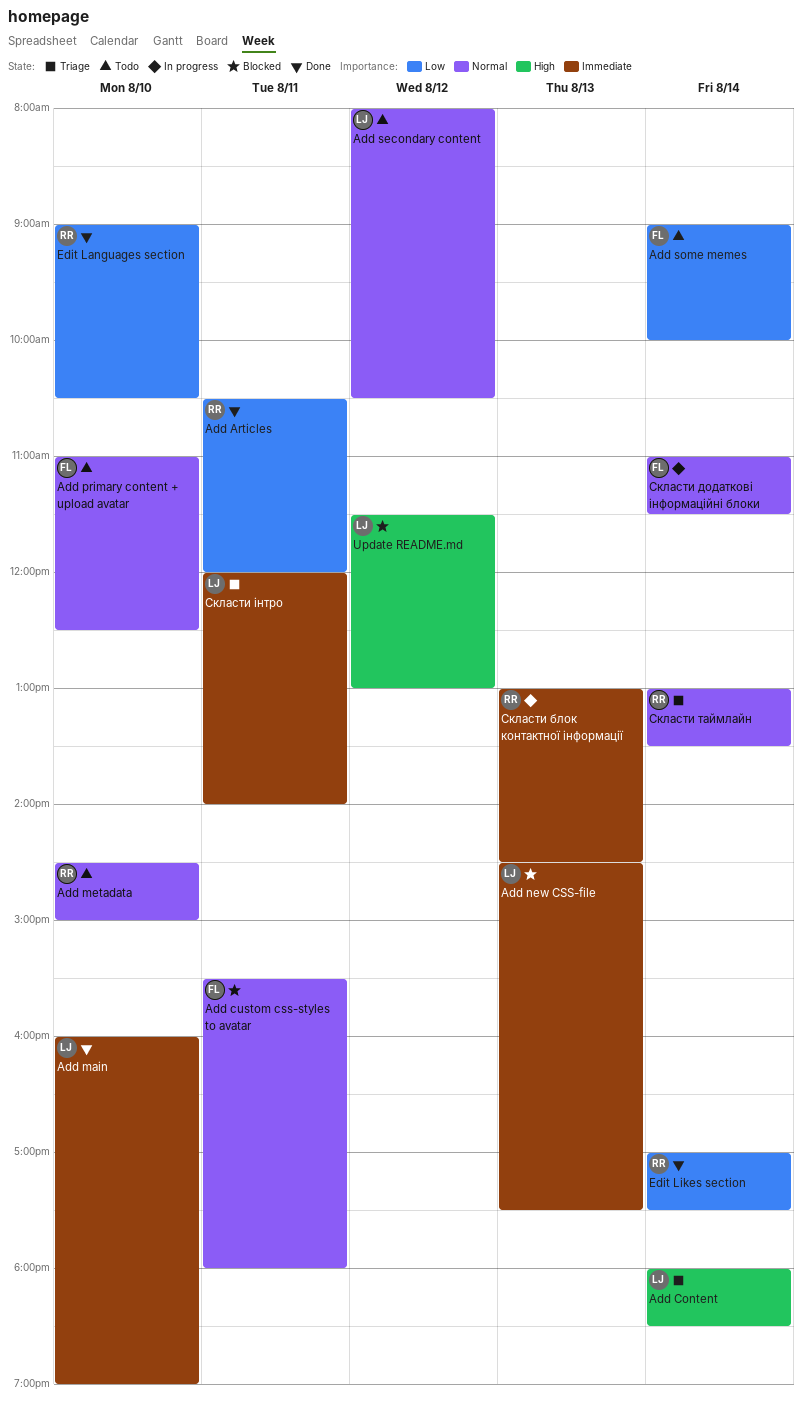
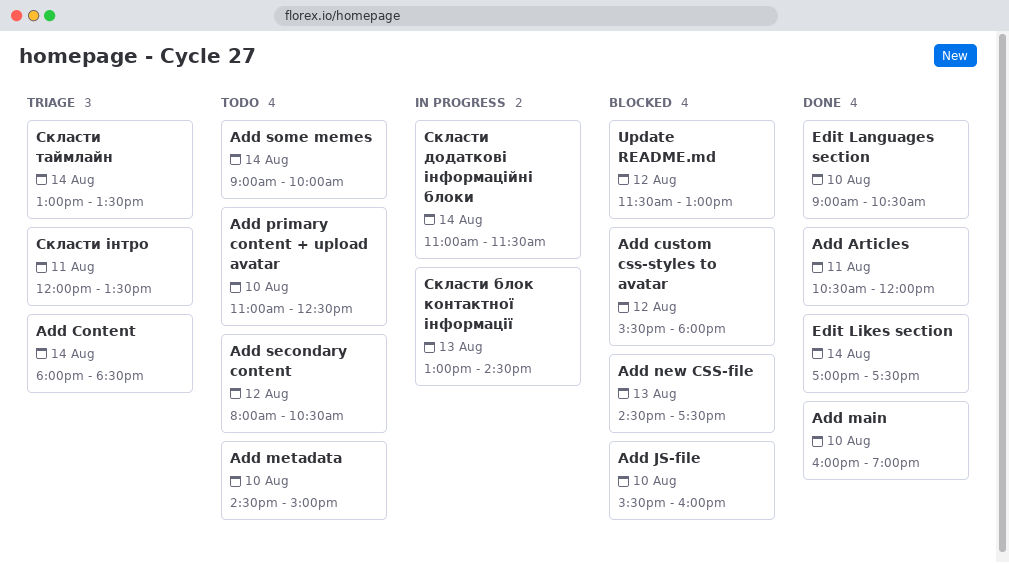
Add custom css-styles to avatar, day: Aug 11 -> Aug 12
Add JS-file: none -> present
Скласти інтро, ends: 14:00 -> 13:30

